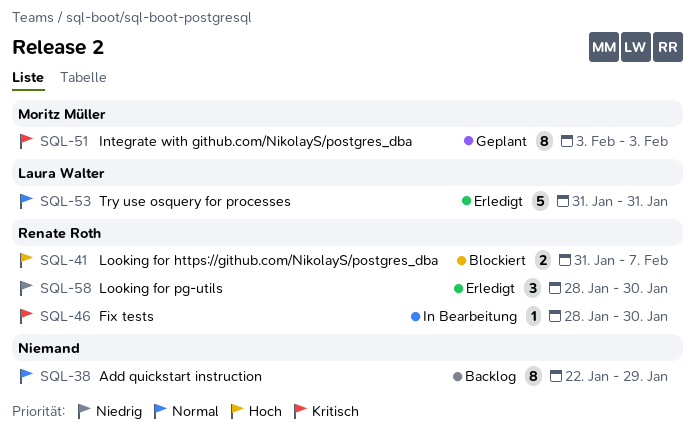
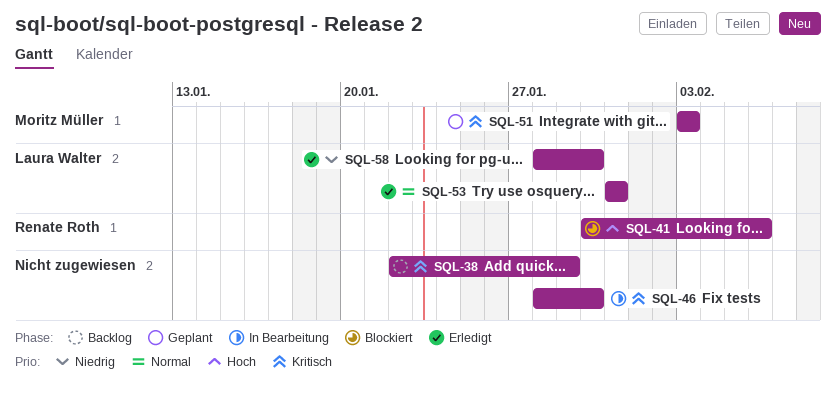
SQL-38, priority: Normal -> Kritisch
SQL-41, start: Jan 31 -> Jan 30
SQL-41, due: Feb 7 -> Feb 6
SQL-46, owner: Renate Roth -> none
SQL-58, owner: Renate Roth -> Laura Walter

